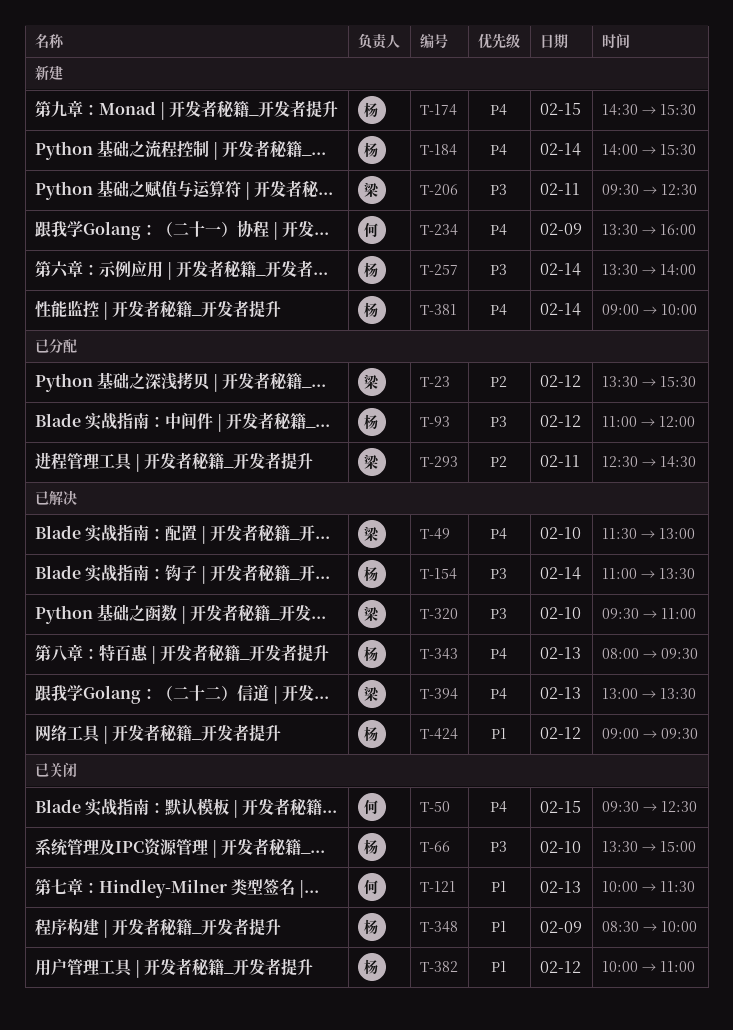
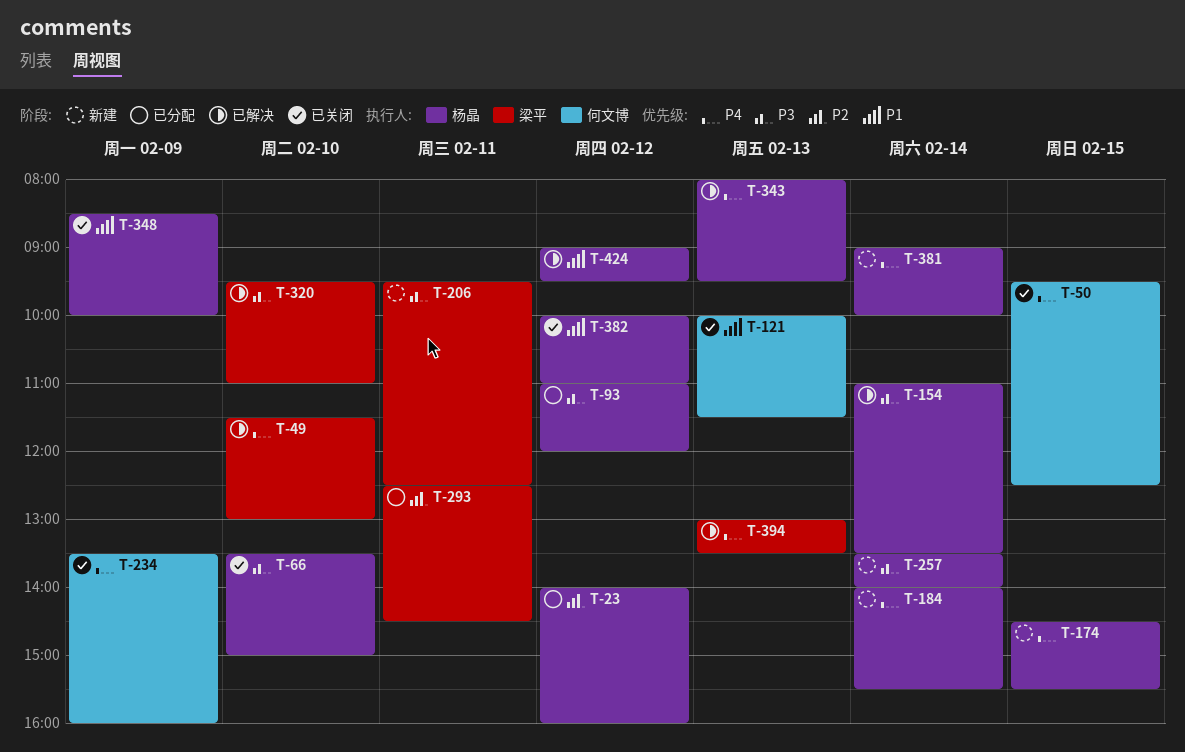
T-23, owner: 梁平 -> 杨晶
T-23, begins: 13:30 -> 14:00
T-23, ends: 15:30 -> 16:00
T-234, status: 新建 -> 已关闭

